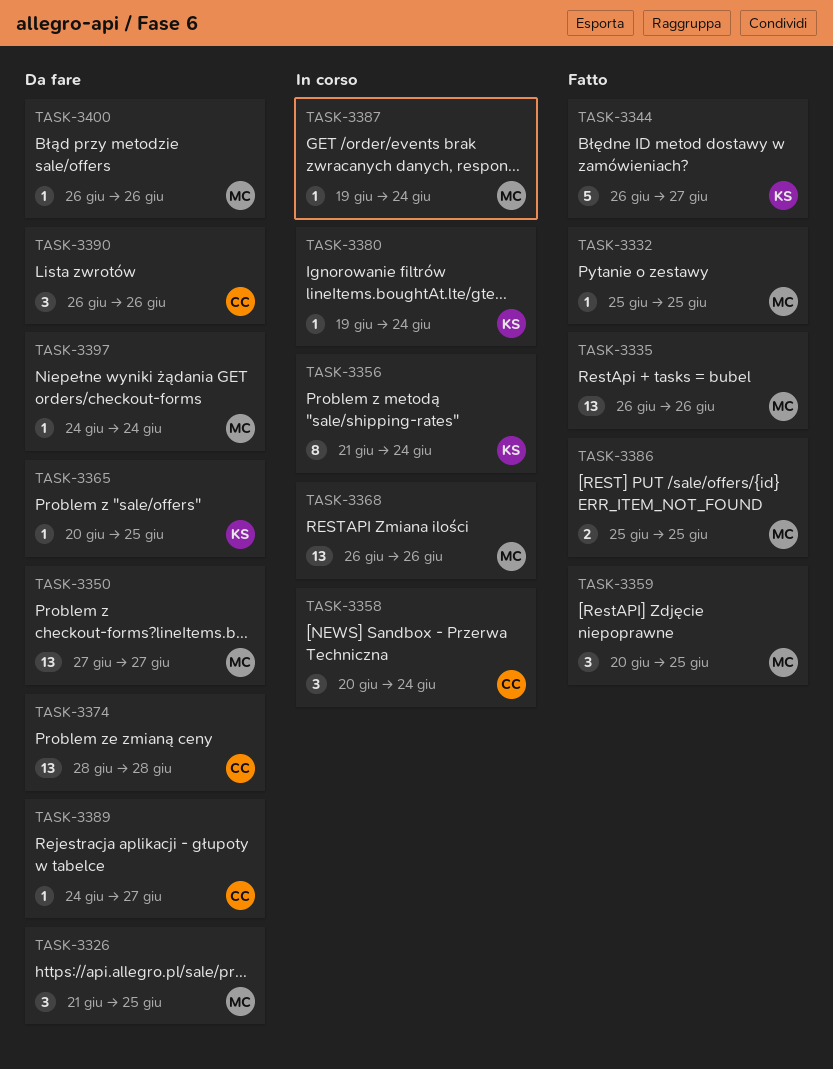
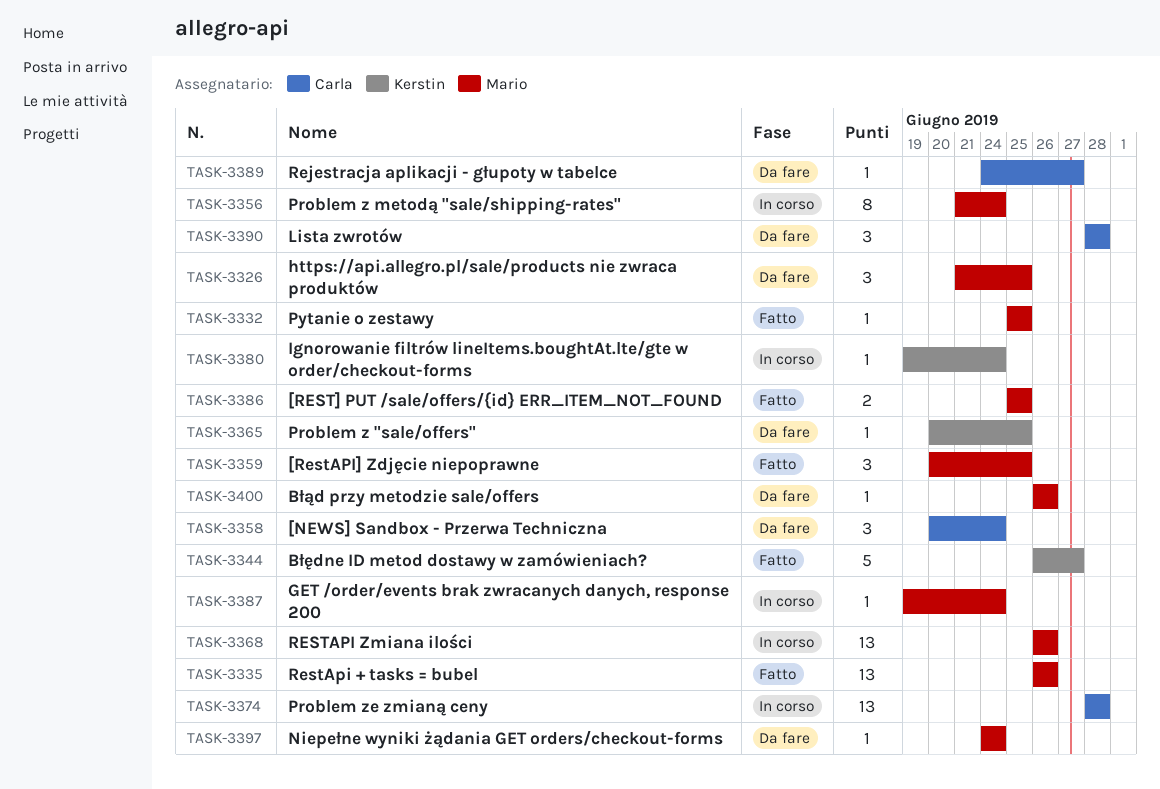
TASK-3350: present -> none
TASK-3356, owner: Kerstin -> Mario
TASK-3358, status: In corso -> Da fare
TASK-3374, status: Da fare -> In corso
TASK-3390, start: Jun 26 -> Jun 28
TASK-3390, due: Jun 26 -> Jun 28

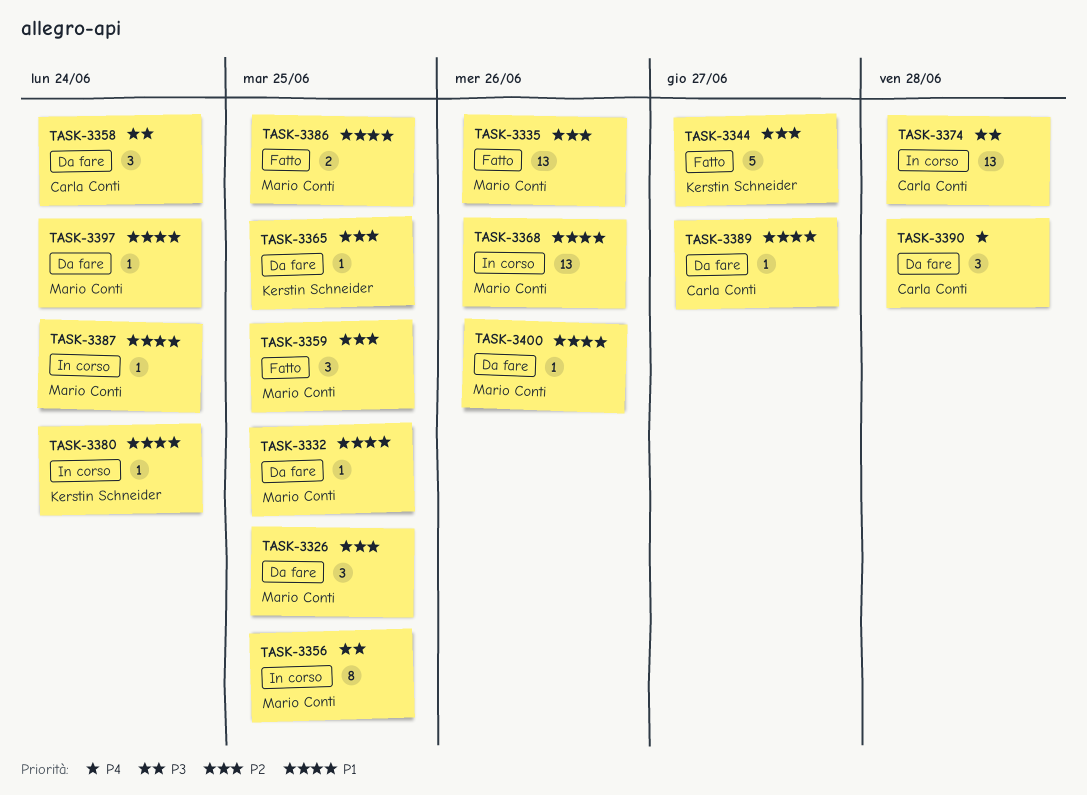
TASK-3332, status: Fatto -> Da fare
TASK-3356, due: Jun 24 -> Jun 25

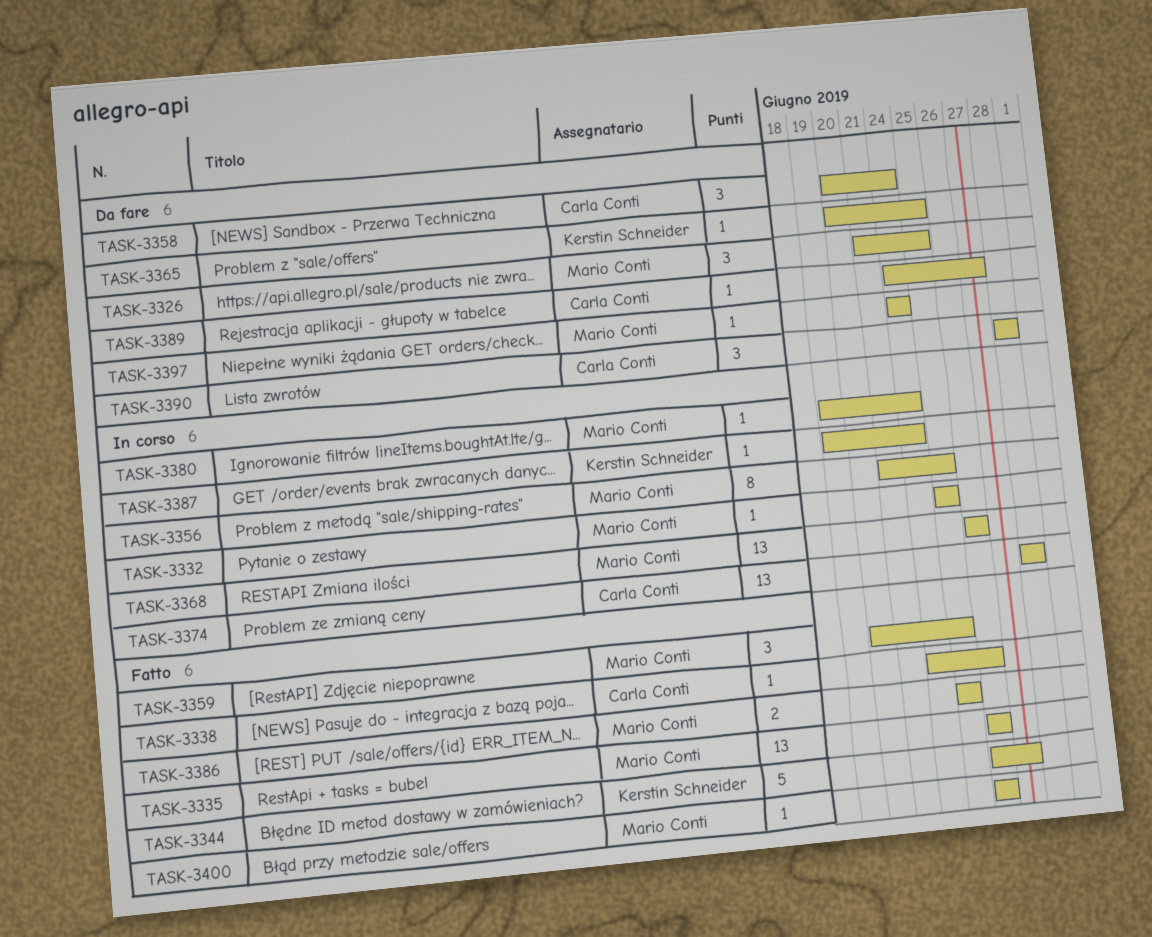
TASK-3332, status: Da fare -> In corso
TASK-3338: none -> present
TASK-3380, owner: Kerstin Schneider -> Mario Conti
TASK-3387, owner: Mario Conti -> Kerstin Schneider
TASK-3400, status: Da fare -> Fatto

